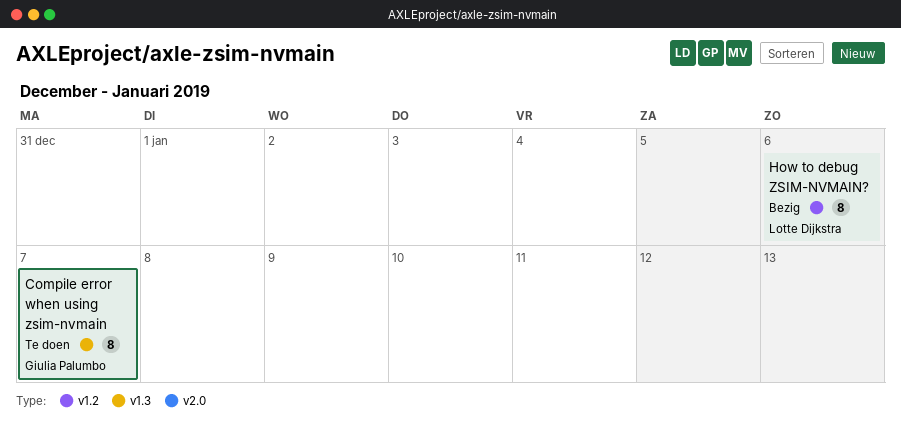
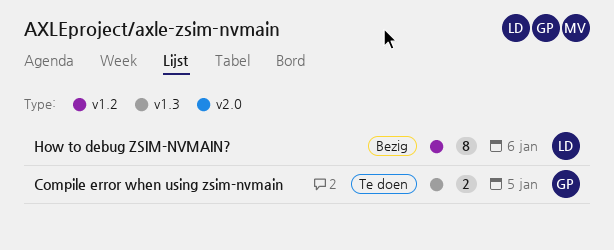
Compile error when using zsim-nvmain, estimate: 8 -> 2
Compile error when using zsim-nvmain, due: Jan 7 -> Jan 5

